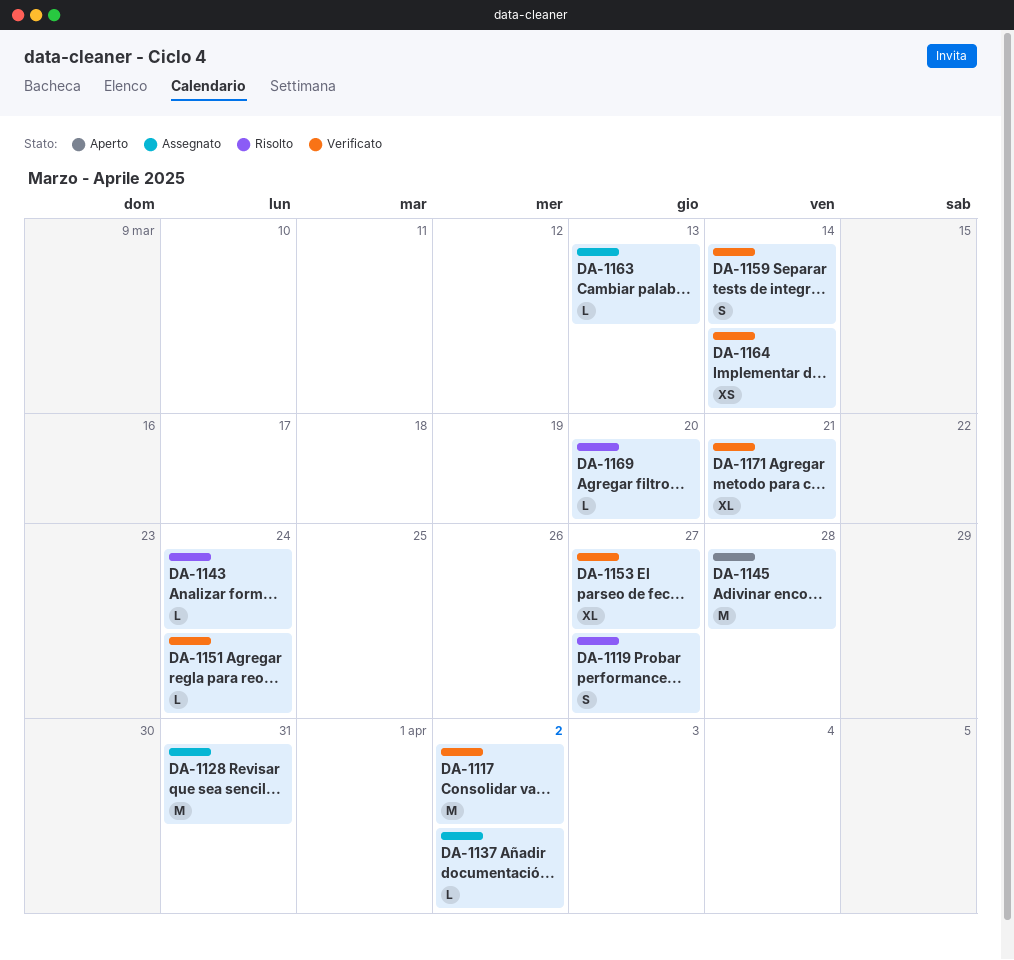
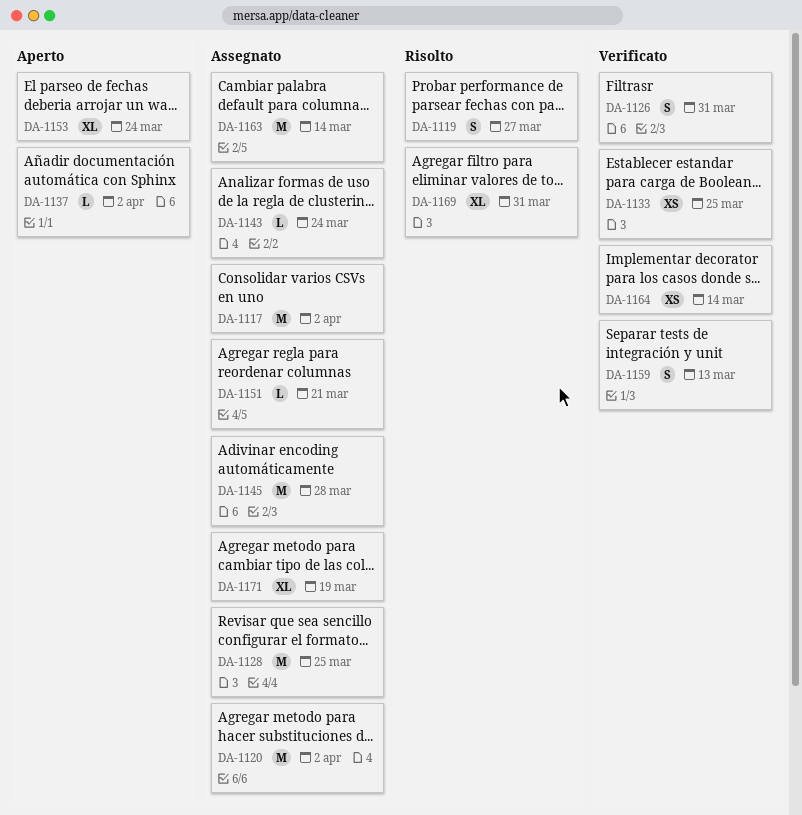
DA-1117, status: Verificato -> Assegnato
DA-1120: none -> present
DA-1126: none -> present
DA-1128, due: Mar 31 -> Mar 25
DA-1133: none -> present
DA-1137, status: Assegnato -> Aperto
DA-1143, status: Risolto -> Assegnato
DA-1145, status: Aperto -> Assegnato
DA-1151, status: Verificato -> Assegnato
DA-1151, due: Mar 24 -> Mar 21
DA-1153, status: Verificato -> Aperto
DA-1153, due: Mar 27 -> Mar 24
DA-1159, due: Mar 14 -> Mar 13
DA-1163, estimate: L -> M
DA-1163, due: Mar 13 -> Mar 14
DA-1169, estimate: L -> XL
DA-1169, due: Mar 20 -> Mar 31
DA-1171, status: Verificato -> Assegnato
DA-1171, due: Mar 21 -> Mar 19

